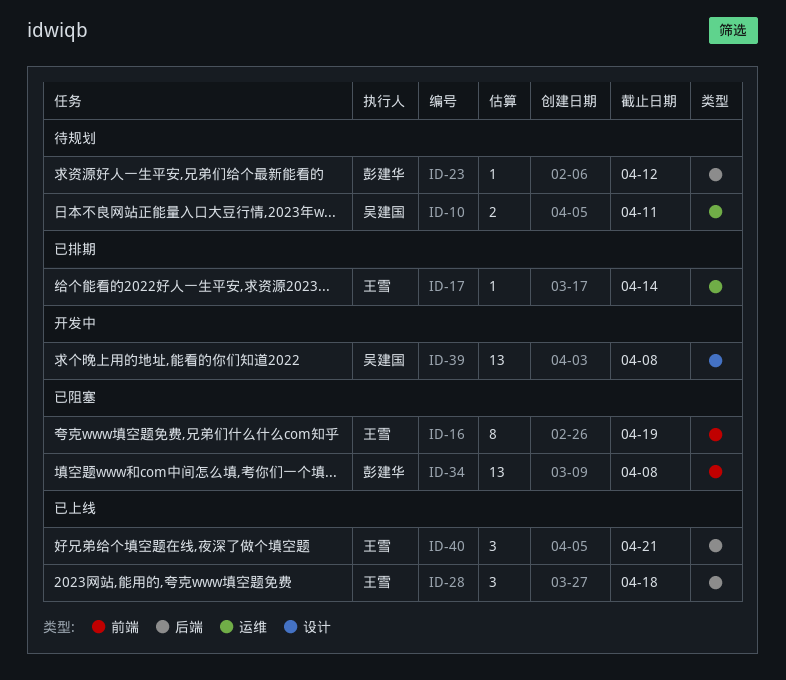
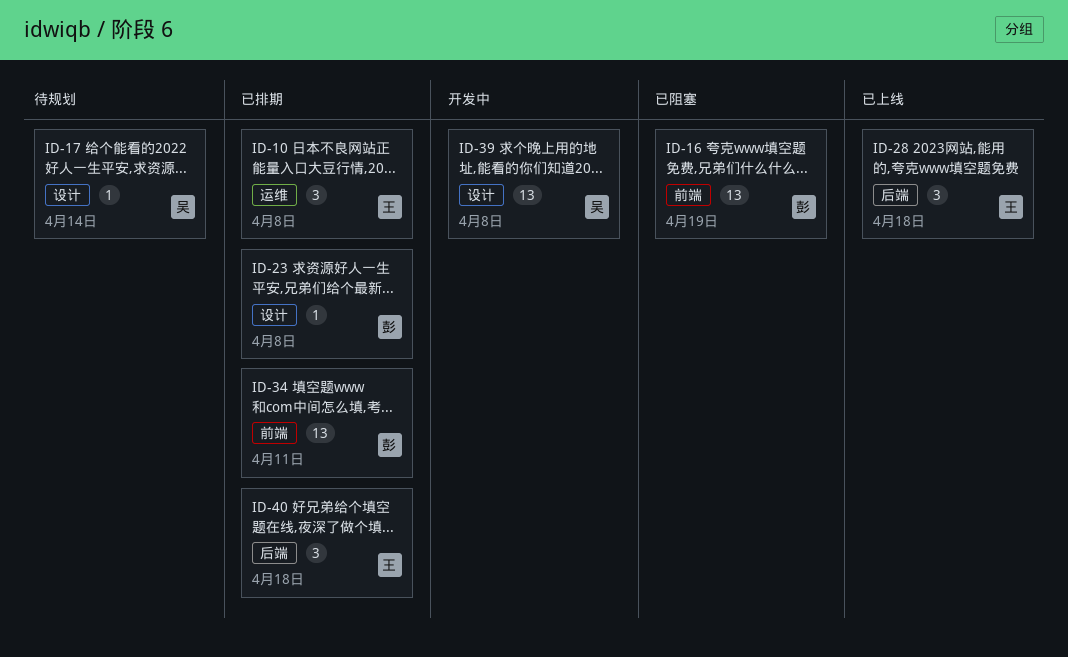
ID-10, status: 待规划 -> 已排期
ID-10, owner: 吴建国 -> 王雪
ID-10, estimate: 2 -> 3
ID-10, due: Apr 11 -> Apr 8
ID-16, owner: 王雪 -> 彭建华
ID-16, estimate: 8 -> 13
ID-17, status: 已排期 -> 待规划
ID-17, owner: 王雪 -> 吴建国
ID-17, label: 运维 -> 设计
ID-23, status: 待规划 -> 已排期
ID-23, label: 后端 -> 设计
ID-23, due: Apr 12 -> Apr 8
ID-34, status: 已阻塞 -> 已排期
ID-34, due: Apr 8 -> Apr 11
ID-40, status: 已上线 -> 已排期
ID-40, due: Apr 21 -> Apr 18

